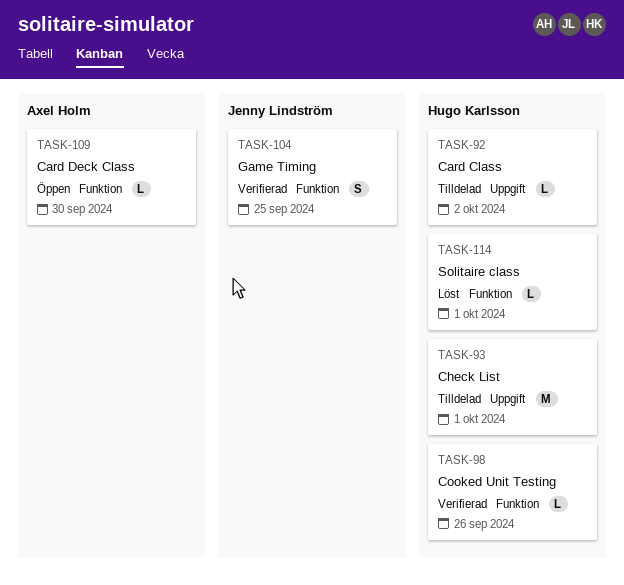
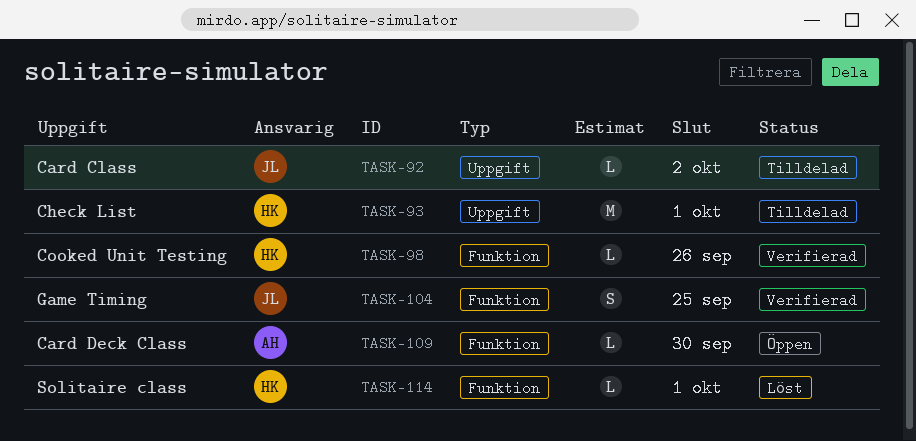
TASK-92, owner: Hugo Karlsson -> Jenny Lindström

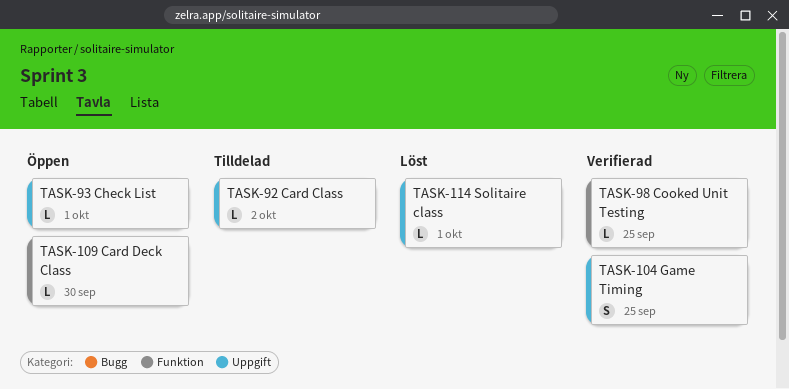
TASK-93, status: Tilldelad -> Öppen
TASK-93, estimate: M -> L
TASK-98, due: Sep 26 -> Sep 25
TASK-104, label: Funktion -> Uppgift
TASK-114, label: Funktion -> Uppgift

